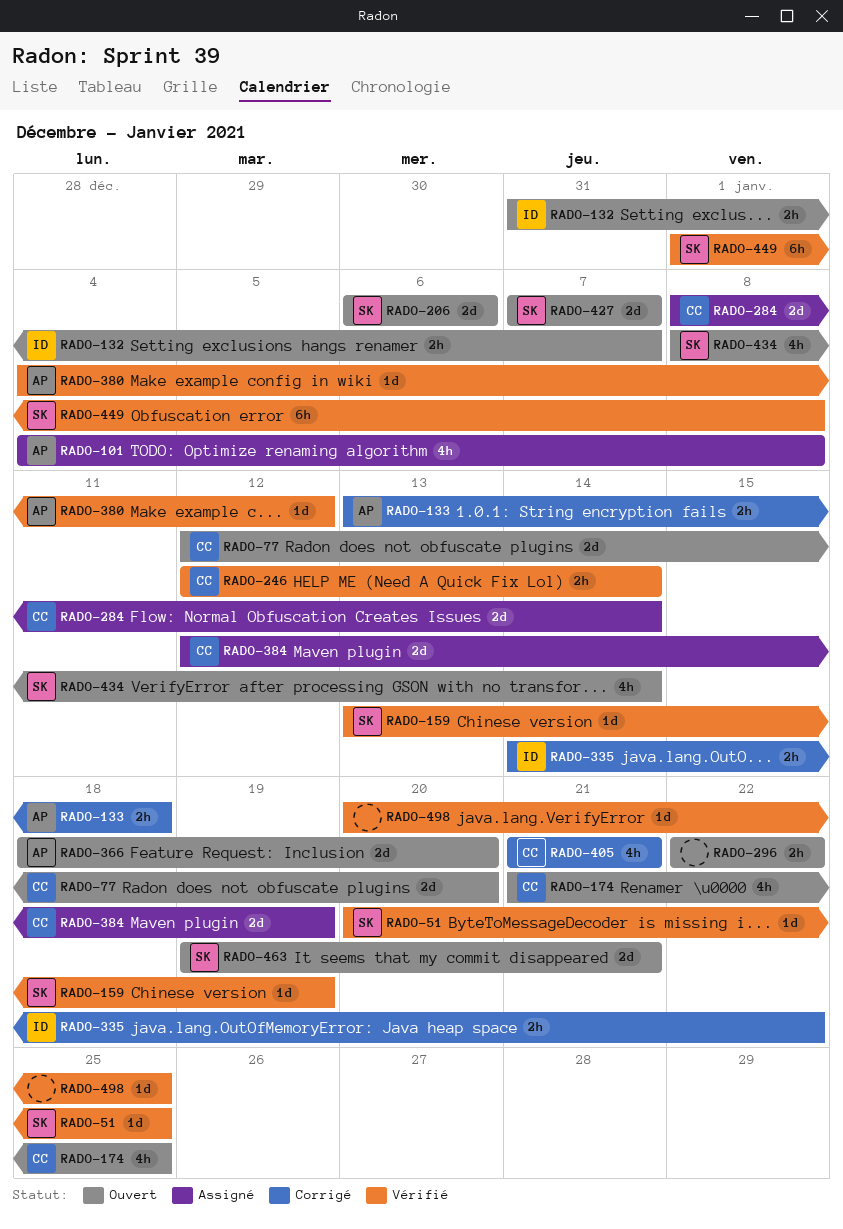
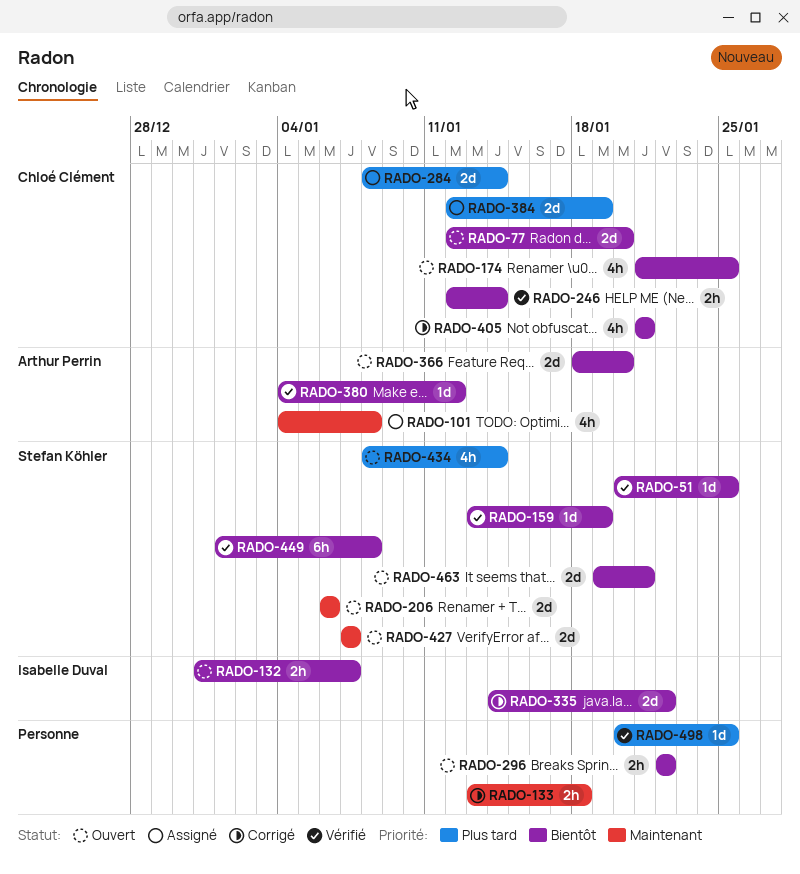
RADO-133, owner: Arthur Perrin -> none
RADO-335, estimate: 2h -> 2d

